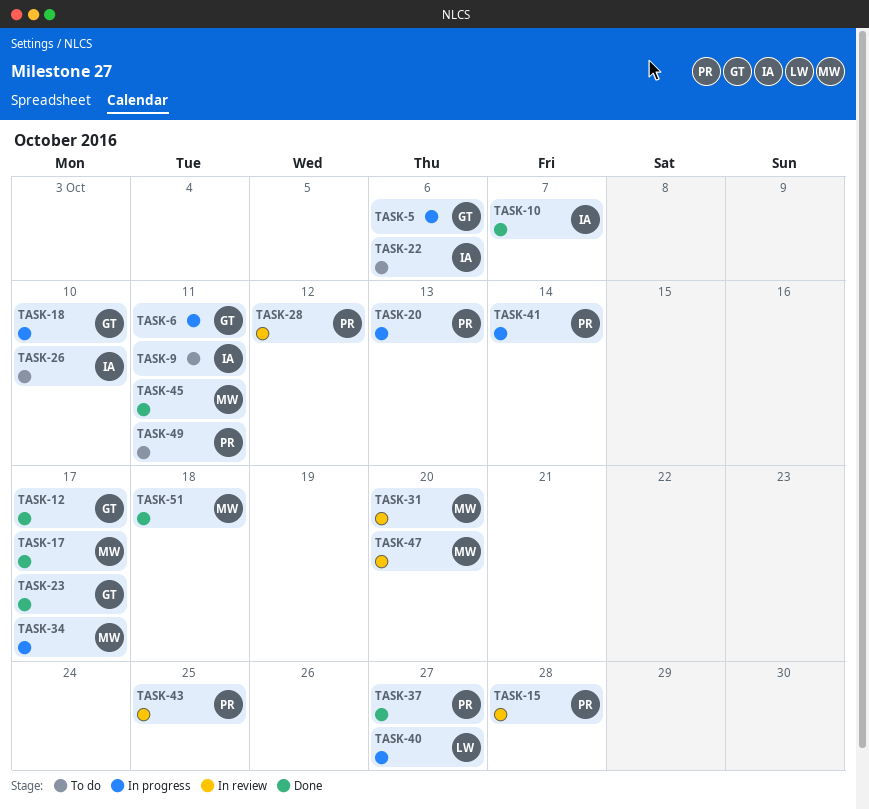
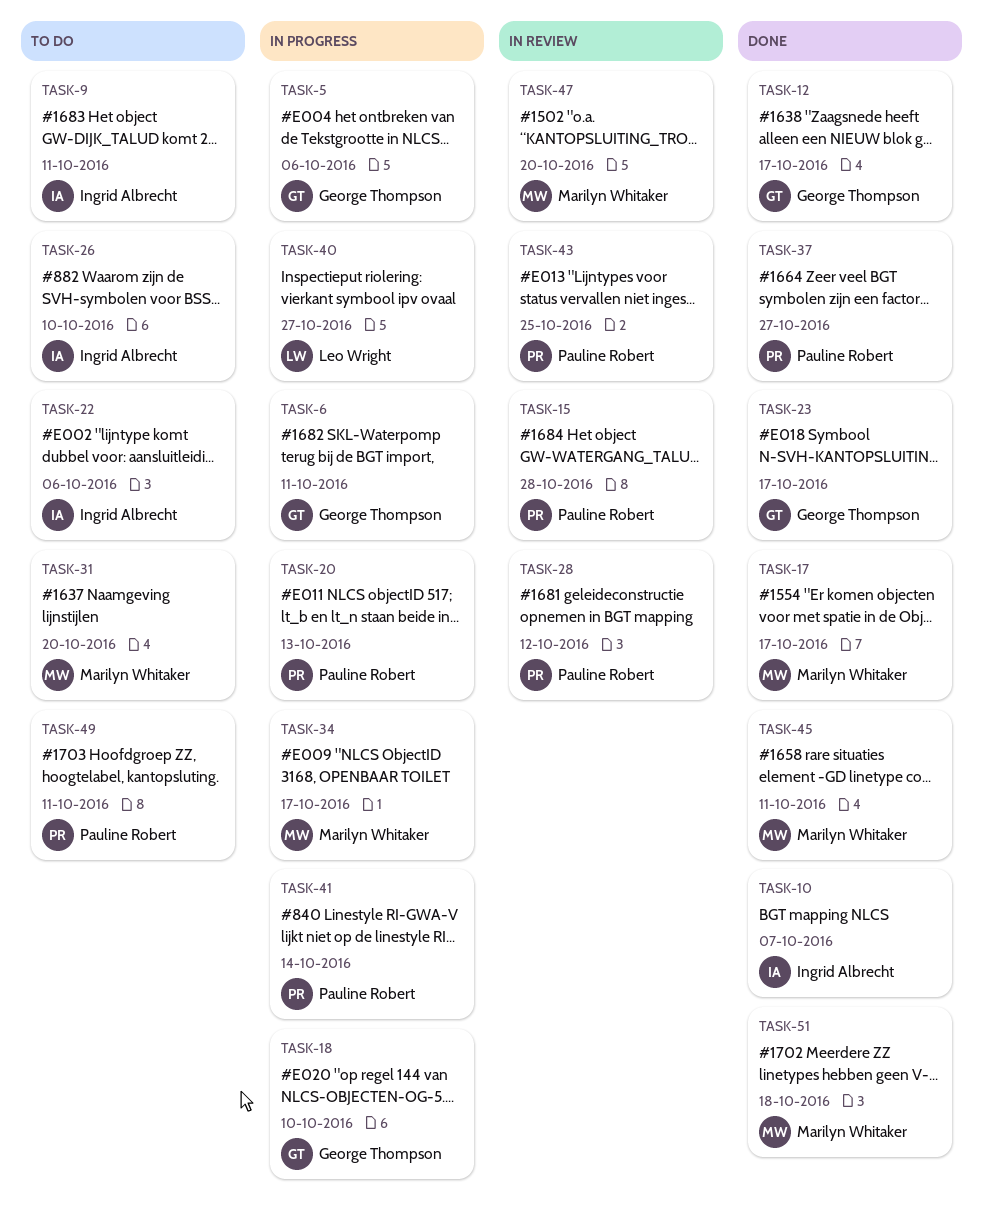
TASK-31, status: In review -> To do

